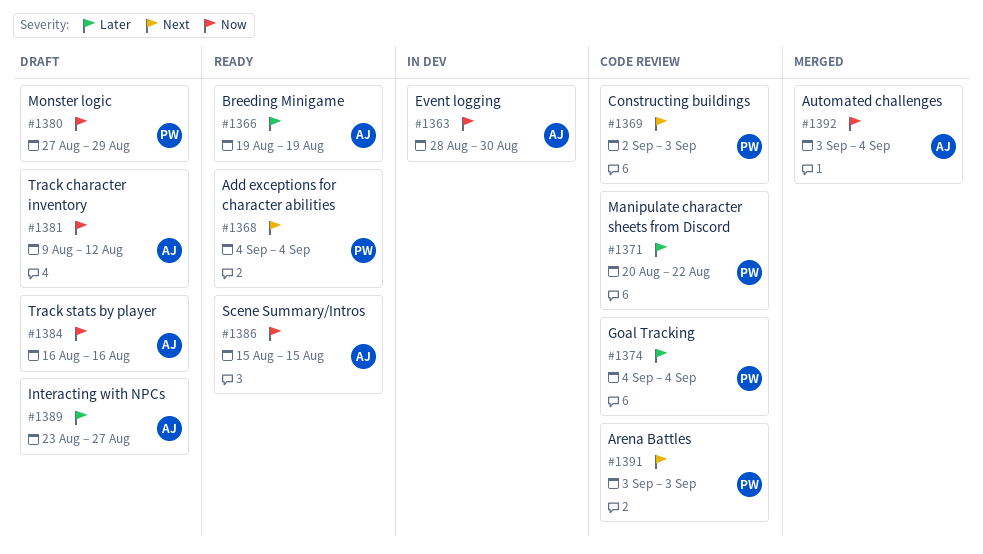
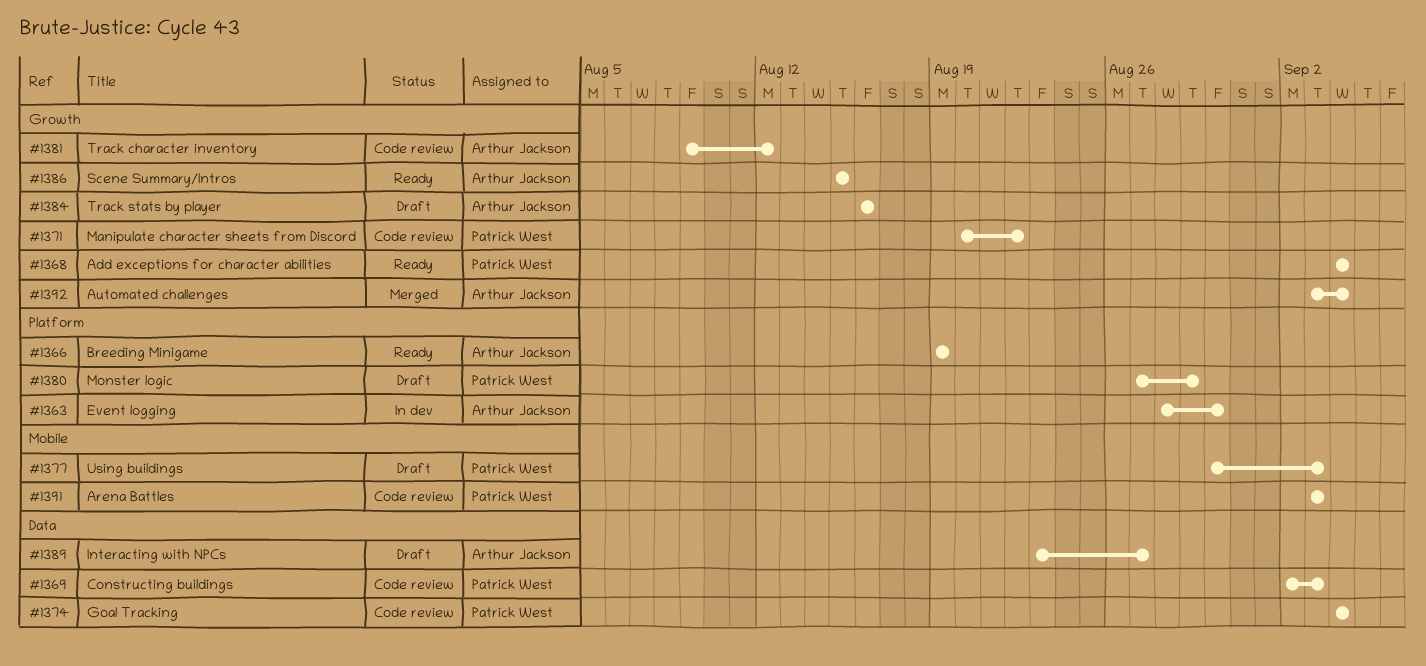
#1377: none -> present
#1381, status: Draft -> Code review

